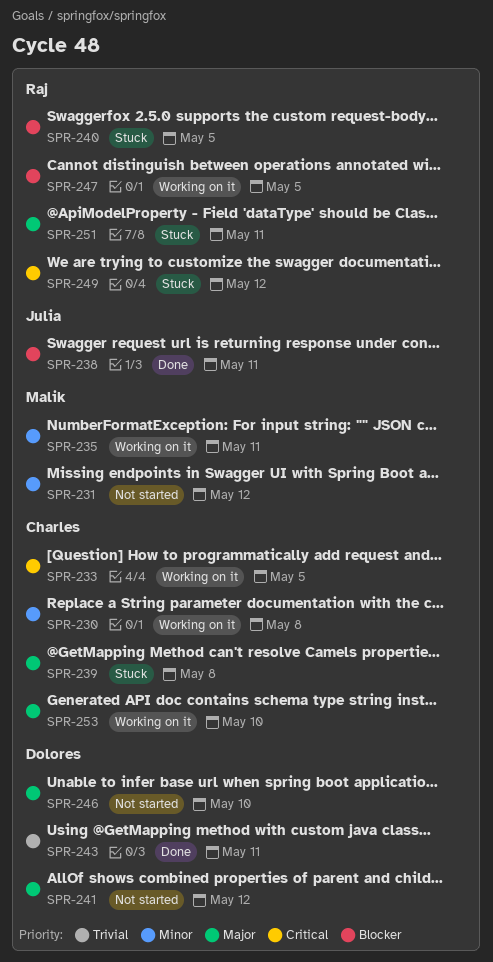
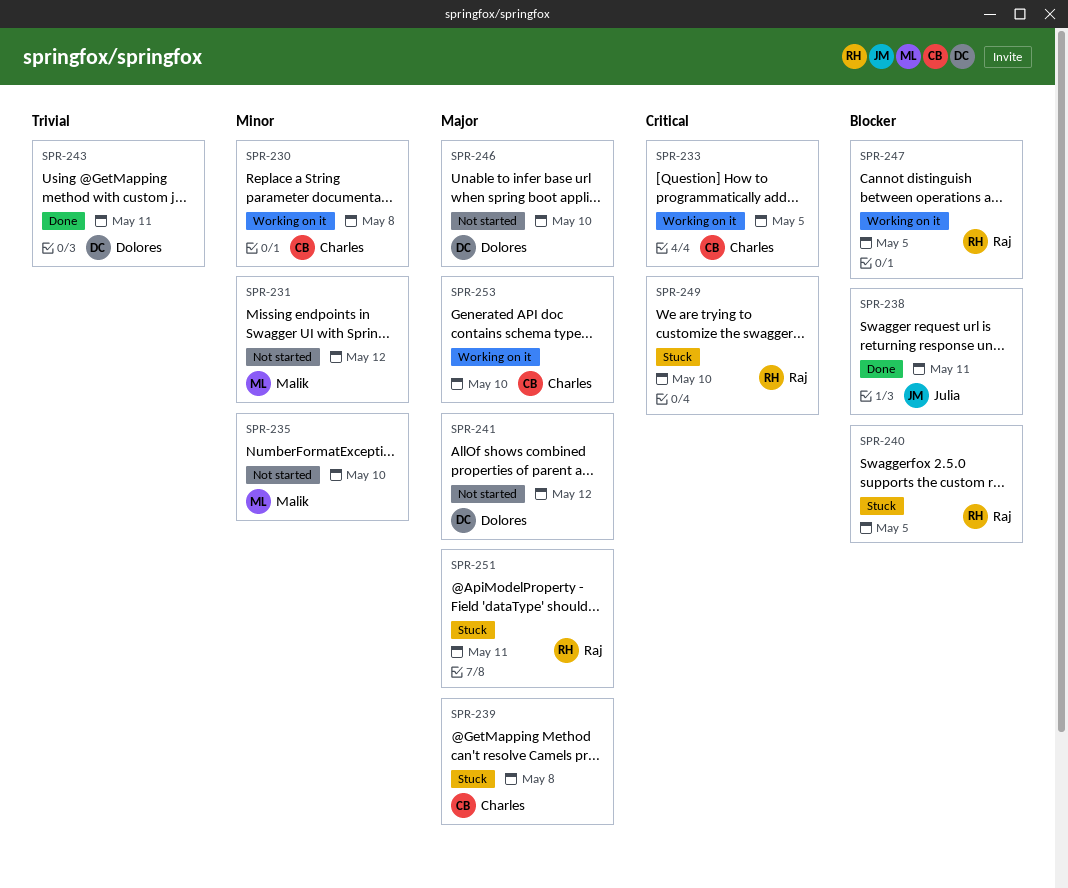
SPR-235, status: Working on it -> Not started
SPR-235, due: May 11 -> May 10
SPR-249, due: May 12 -> May 10

